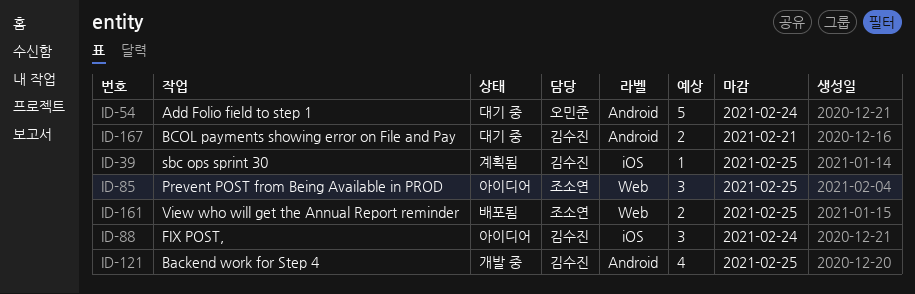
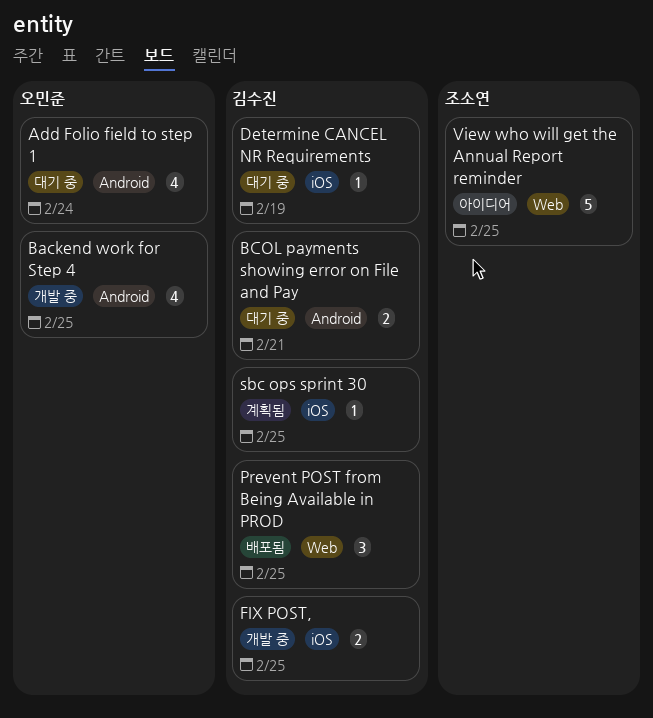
Add Folio field to step 1, estimate: 5 -> 4
Backend work for Step 4, owner: 김수진 -> 오민준
Determine CANCEL NR Requirements: none -> present
FIX POST,, status: 아이디어 -> 개발 중
FIX POST,, estimate: 3 -> 2
FIX POST,, due: Feb 24 -> Feb 25
Prevent POST from Being Available in PROD, status: 아이디어 -> 배포됨
Prevent POST from Being Available in PROD, owner: 조소연 -> 김수진
View who will get the Annual Report reminder, status: 배포됨 -> 아이디어
View who will get the Annual Report reminder, estimate: 2 -> 5

